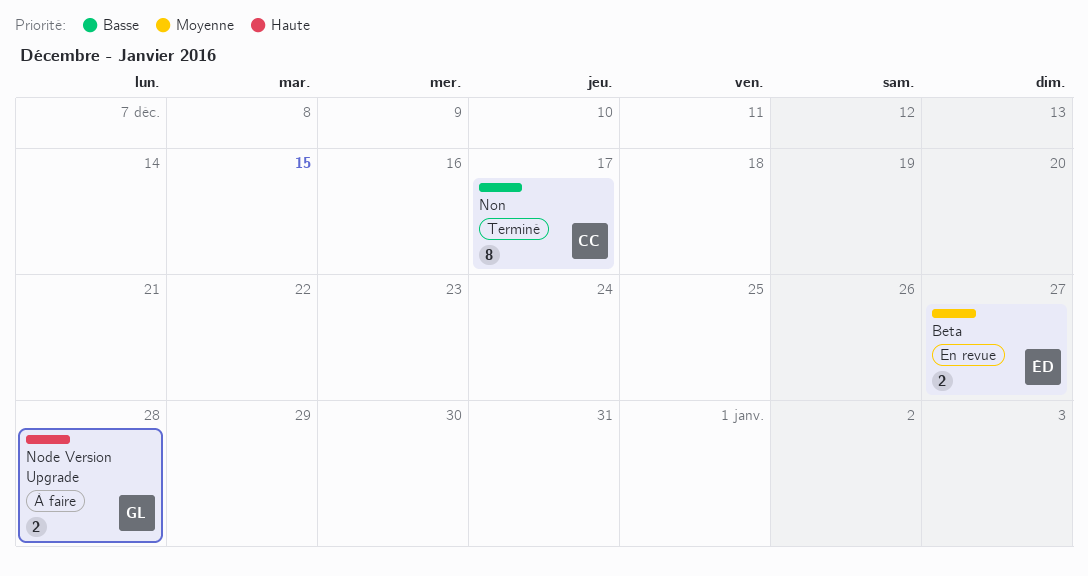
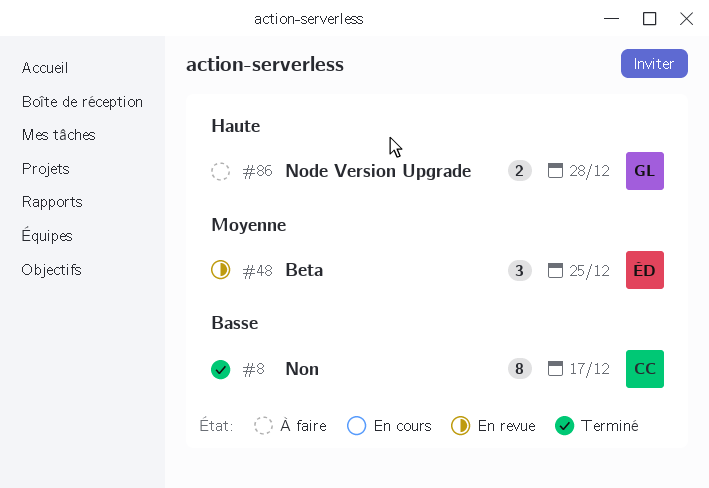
Beta, estimate: 2 -> 3
Beta, due: Dec 27 -> Dec 25

